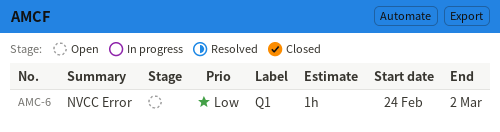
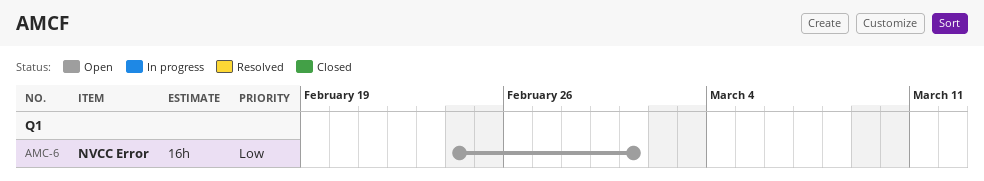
AMC-6, estimate: 1h -> 16h
AMC-6, due: Mar 2 -> Mar 1

